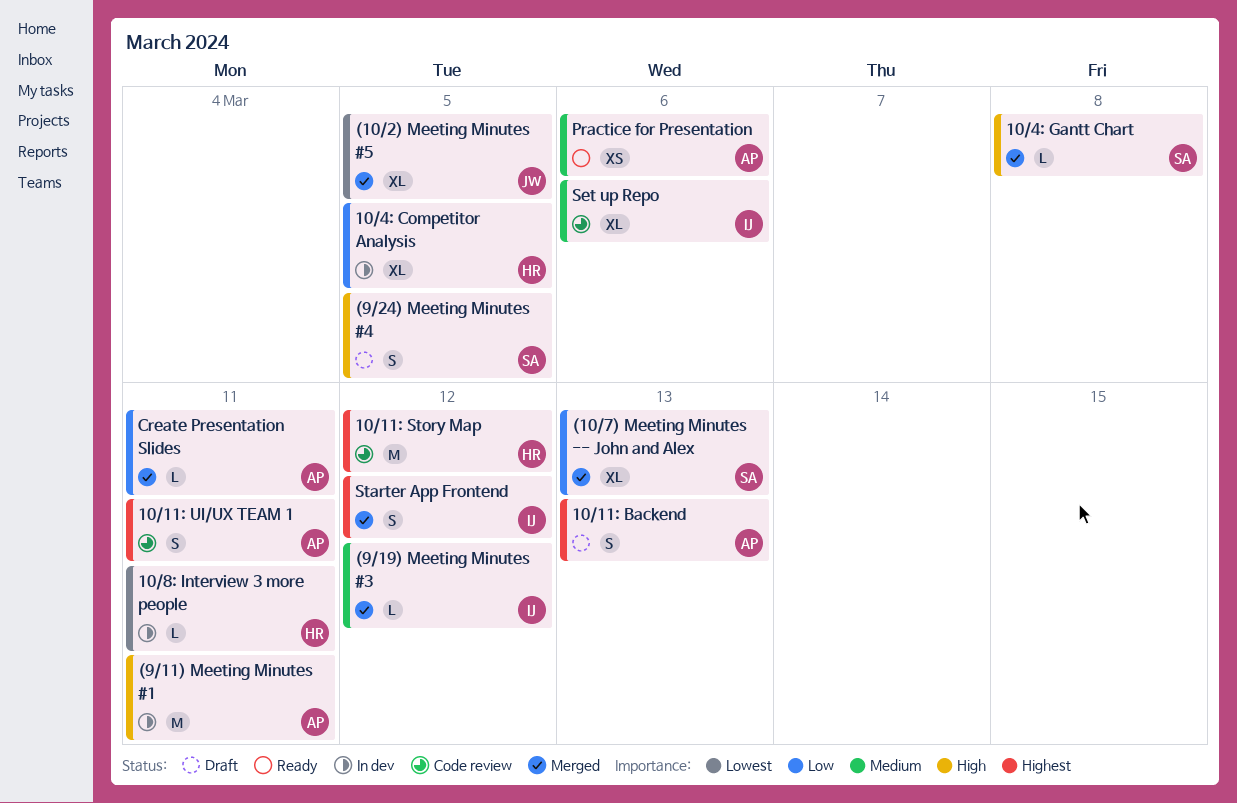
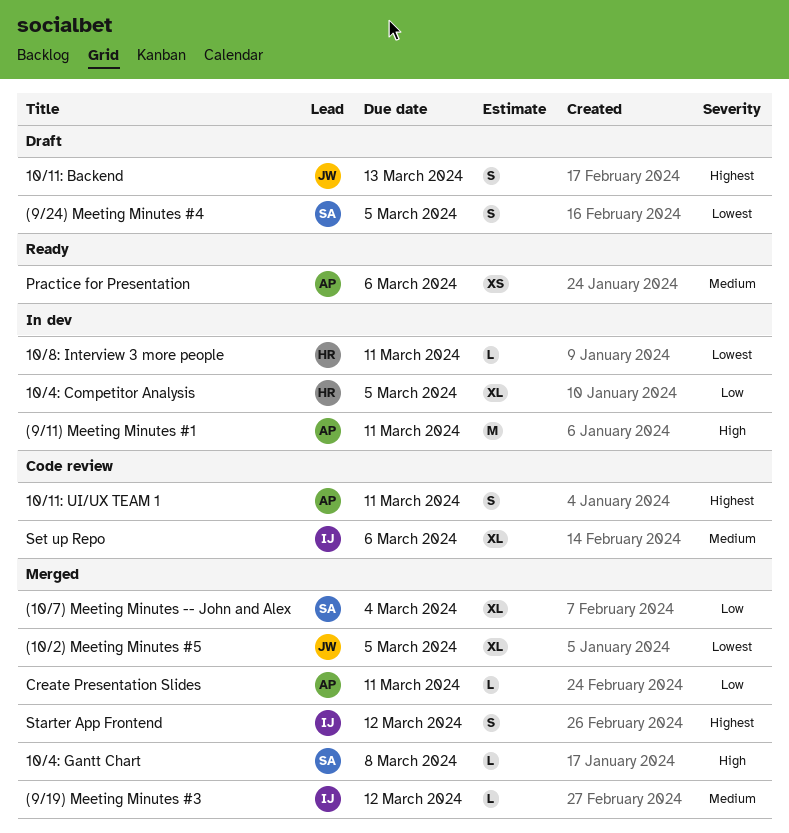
(10/7) Meeting Minutes -- John and Alex, due: Mar 13 -> Mar 4
(9/24) Meeting Minutes #4, priority: High -> Lowest
10/11: Backend, owner: AP -> JW
10/11: Story Map: present -> none

